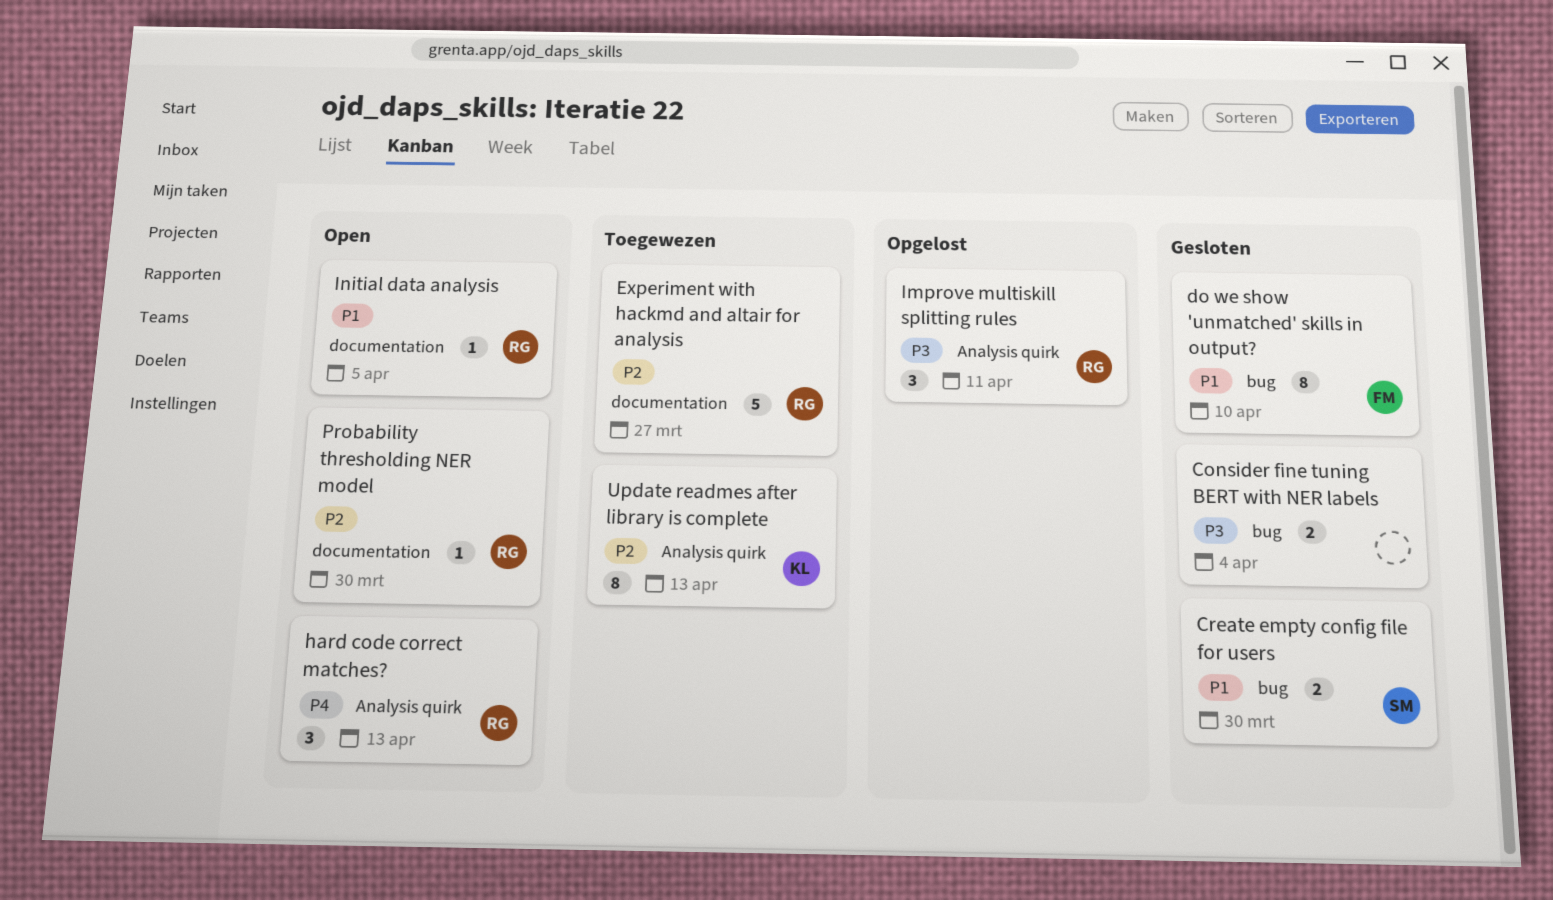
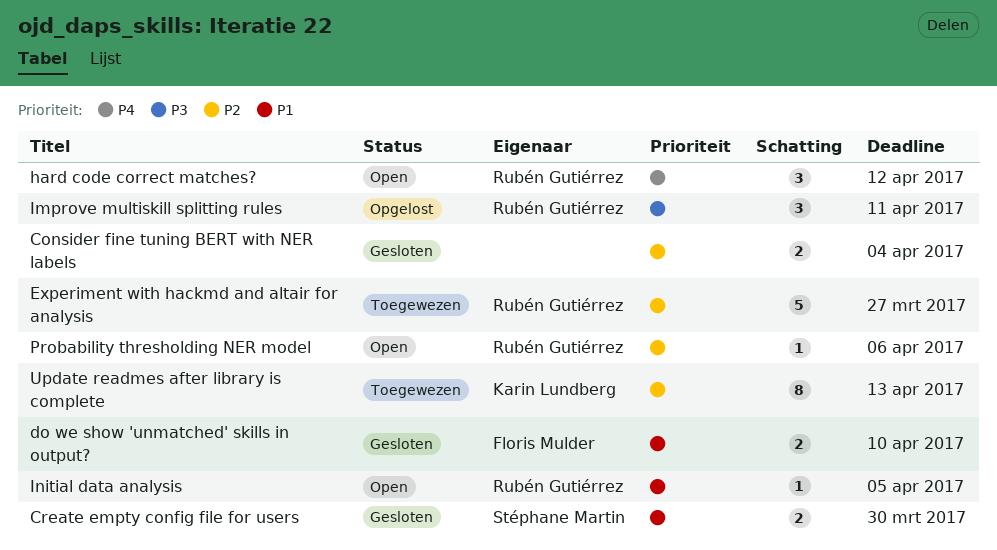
Consider fine tuning BERT with NER labels, priority: P3 -> P2
do we show 'unmatched' skills in output?, estimate: 8 -> 2
hard code correct matches?, due: Apr 13 -> Apr 12
Probability thresholding NER model, due: Mar 30 -> Apr 6

